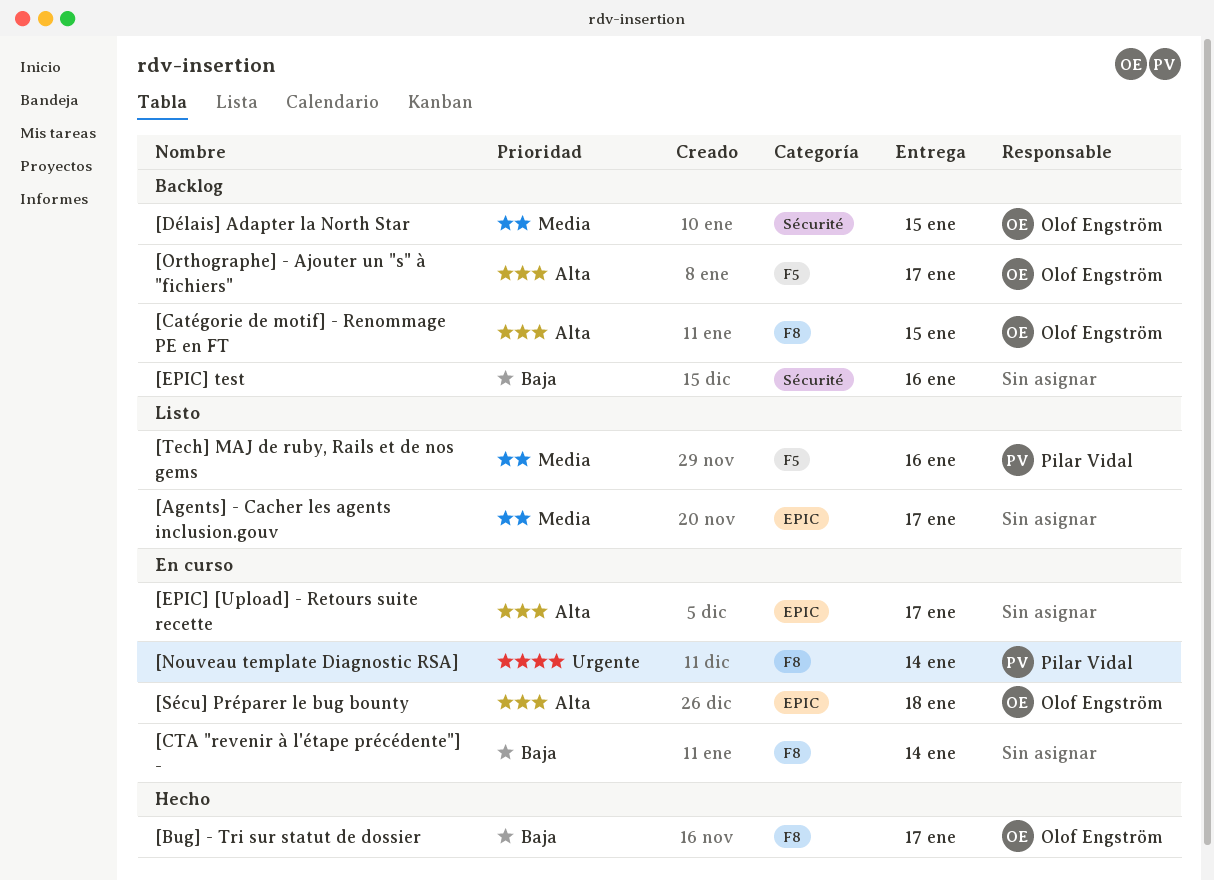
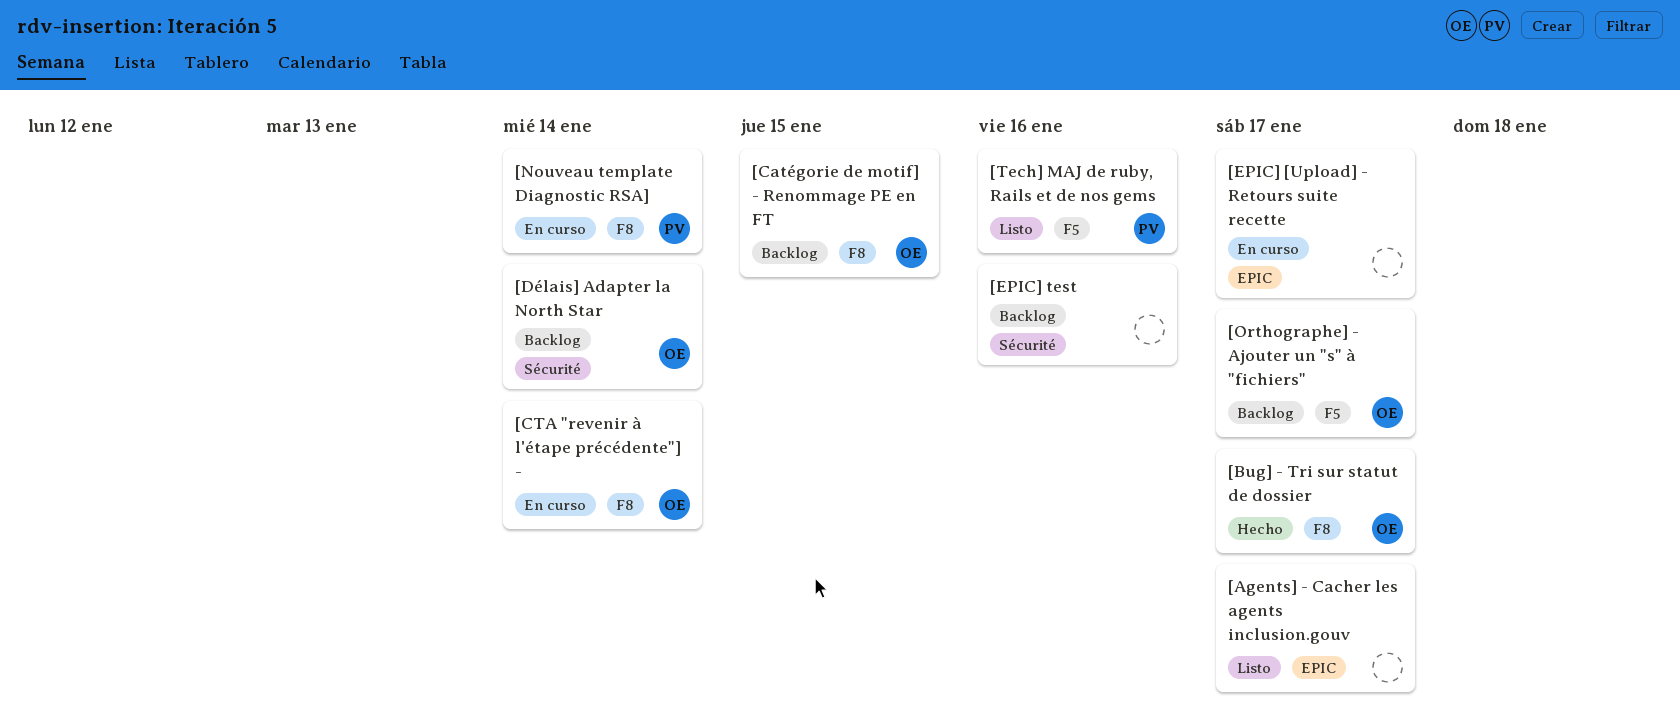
[CTA "revenir à l'étape précédente"] -, owner: none -> Olof Engström
[Délais] Adapter la North Star, due: Jan 15 -> Jan 14
[Sécu] Préparer le bug bounty: present -> none

